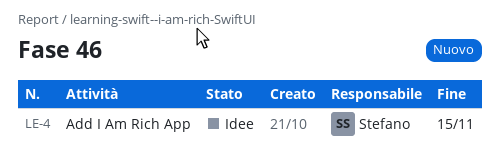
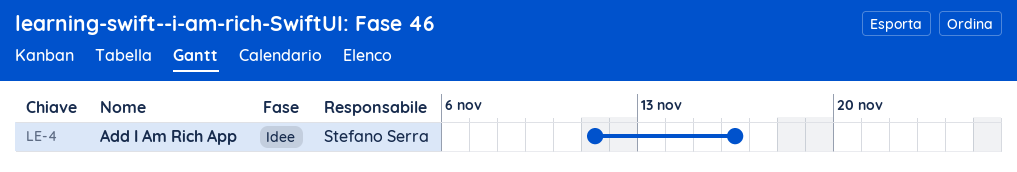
LE-4, due: Nov 15 -> Nov 16

